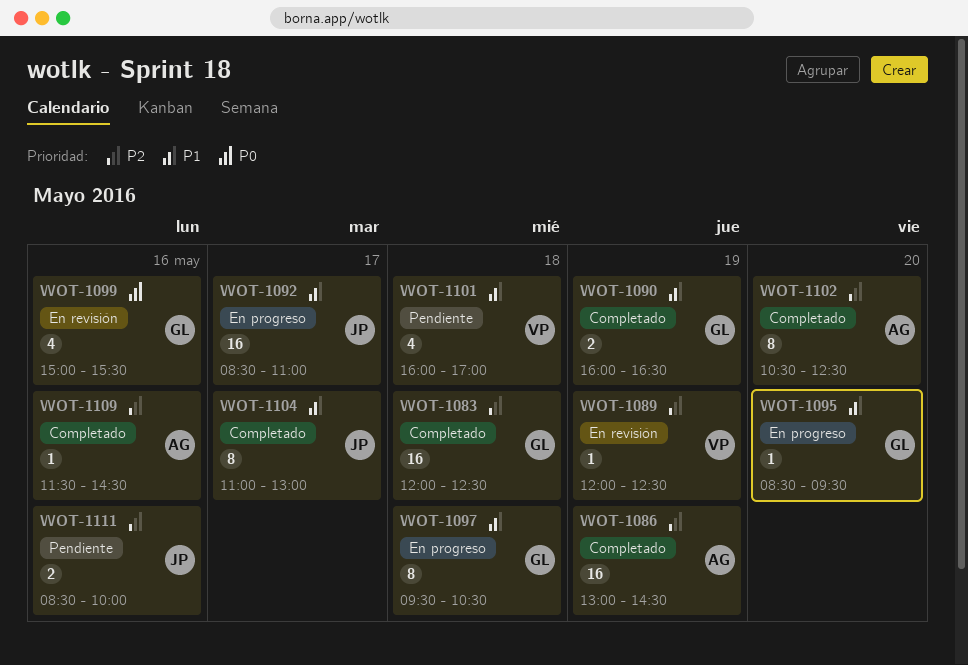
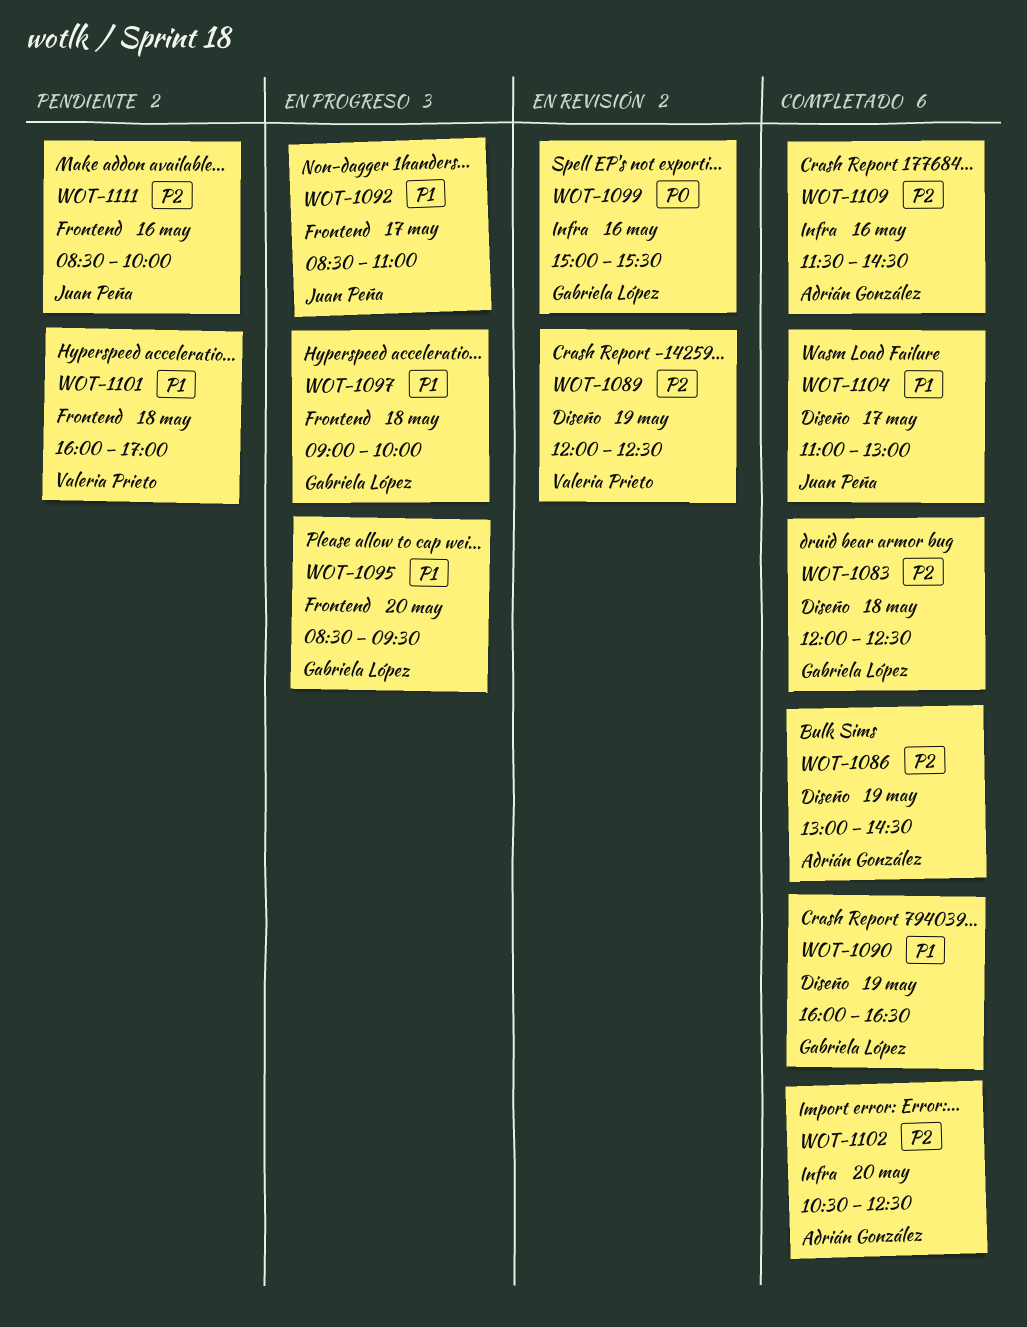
WOT-1097, begins: 09:30 -> 09:00
WOT-1097, ends: 10:30 -> 10:00

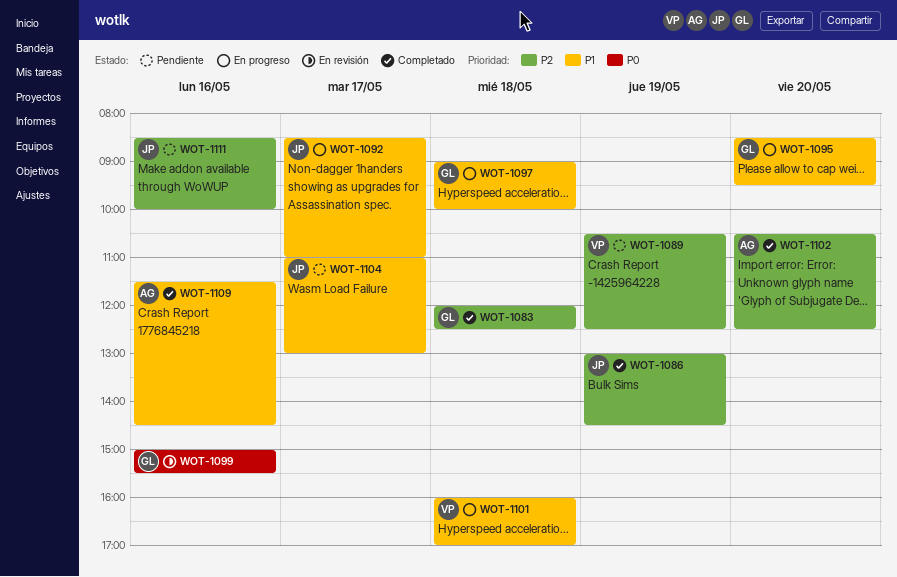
WOT-1086, owner: Adrián González -> Juan Peña
WOT-1089, status: En revisión -> Pendiente
WOT-1089, begins: 12:00 -> 10:30
WOT-1090: present -> none
WOT-1101, status: Pendiente -> En progreso
WOT-1104, status: Completado -> Pendiente
WOT-1109, priority: P2 -> P1

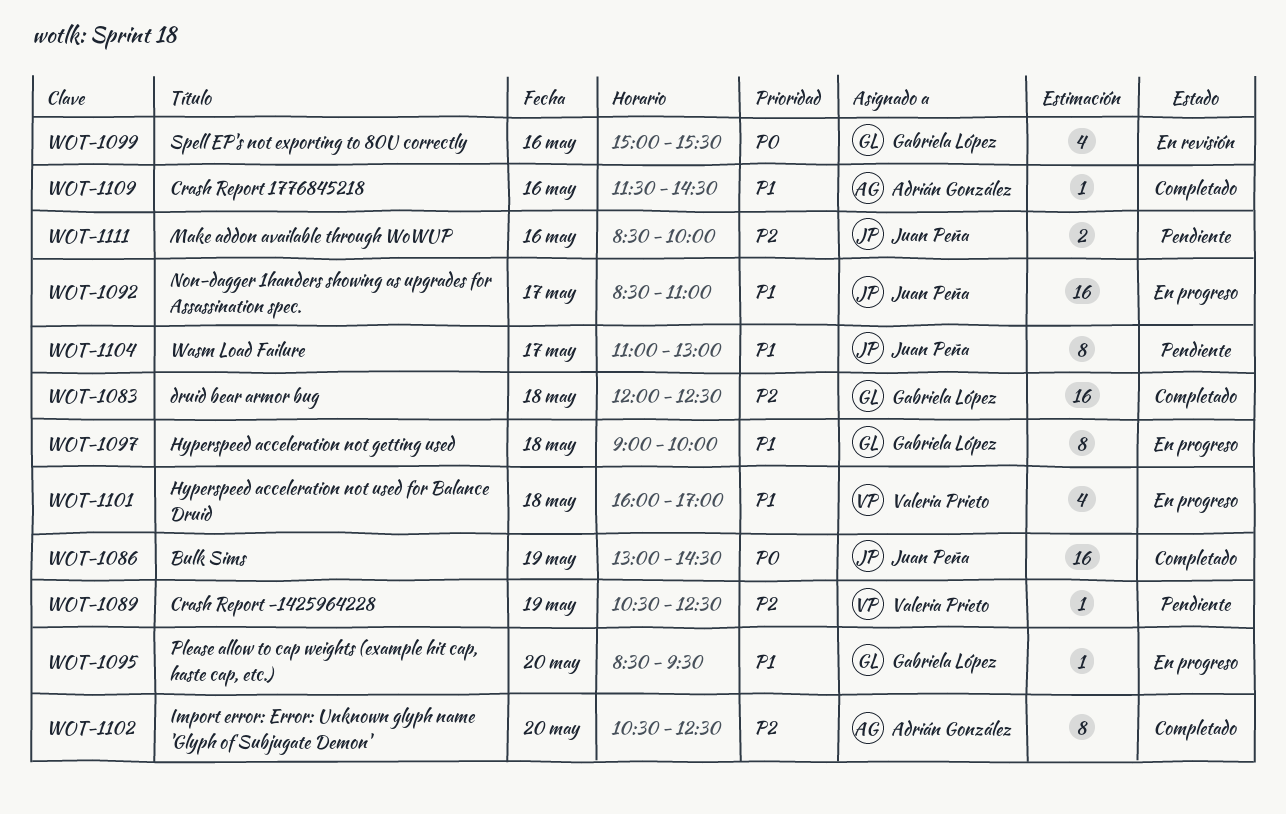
WOT-1086, priority: P2 -> P0

